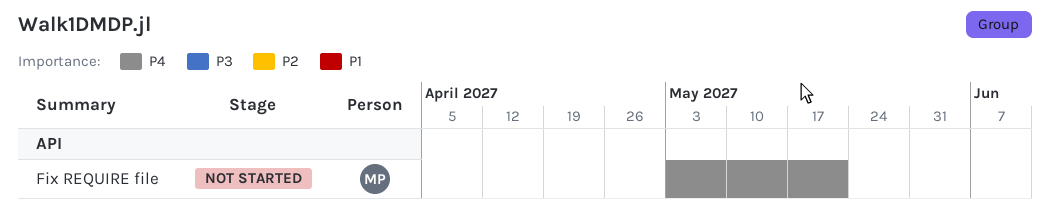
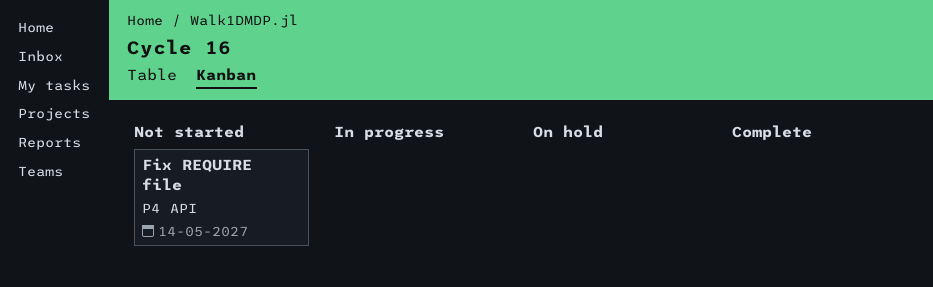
Fix REQUIRE file, due: May 21 -> May 14

